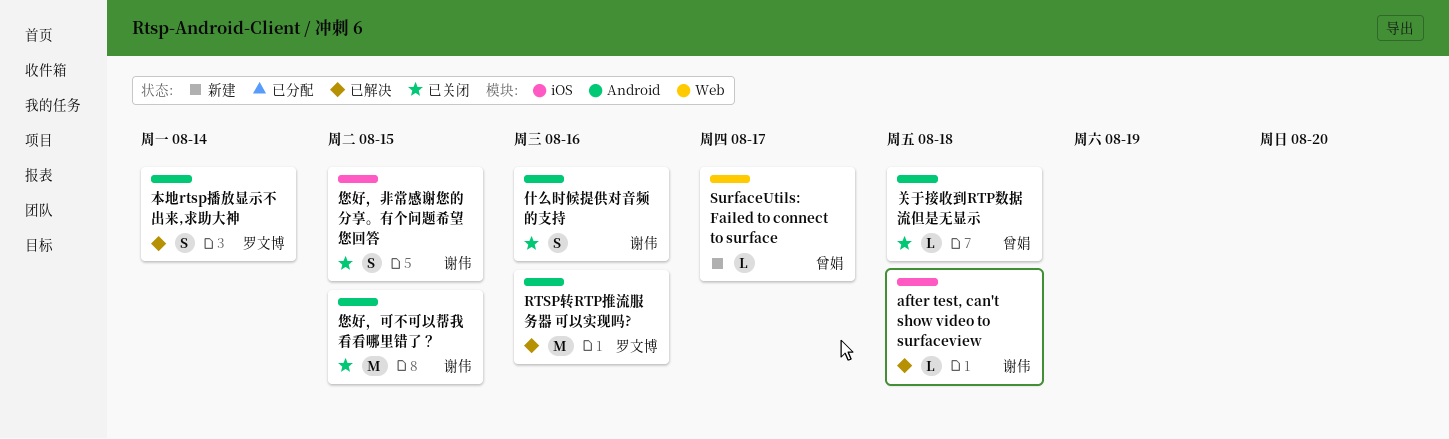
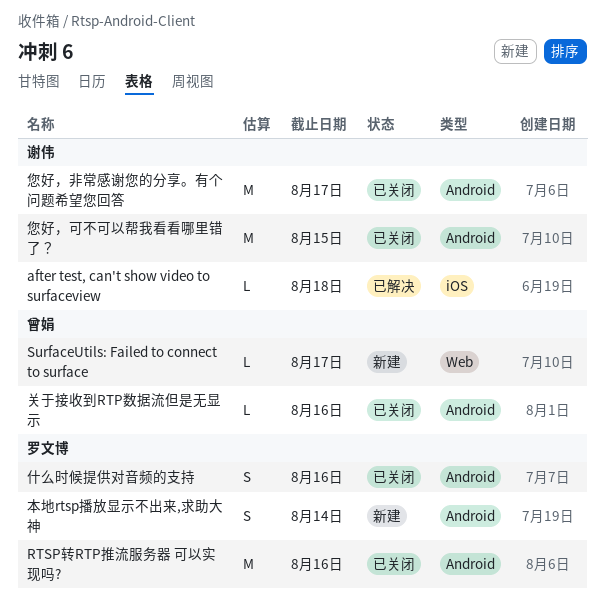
RTSP转RTP推流服务器 可以实现吗?, status: 已解决 -> 已关闭
什么时候提供对音频的支持, owner: 谢伟 -> 罗文博
关于接收到RTP数据流但是无显示, due: Aug 18 -> Aug 16
您好，非常感谢您的分享。有个问题希望您回答, label: iOS -> Android
您好，非常感谢您的分享。有个问题希望您回答, estimate: S -> M
您好，非常感谢您的分享。有个问题希望您回答, due: Aug 15 -> Aug 17
本地rtsp播放显示不出来,求助大神, status: 已解决 -> 新建

